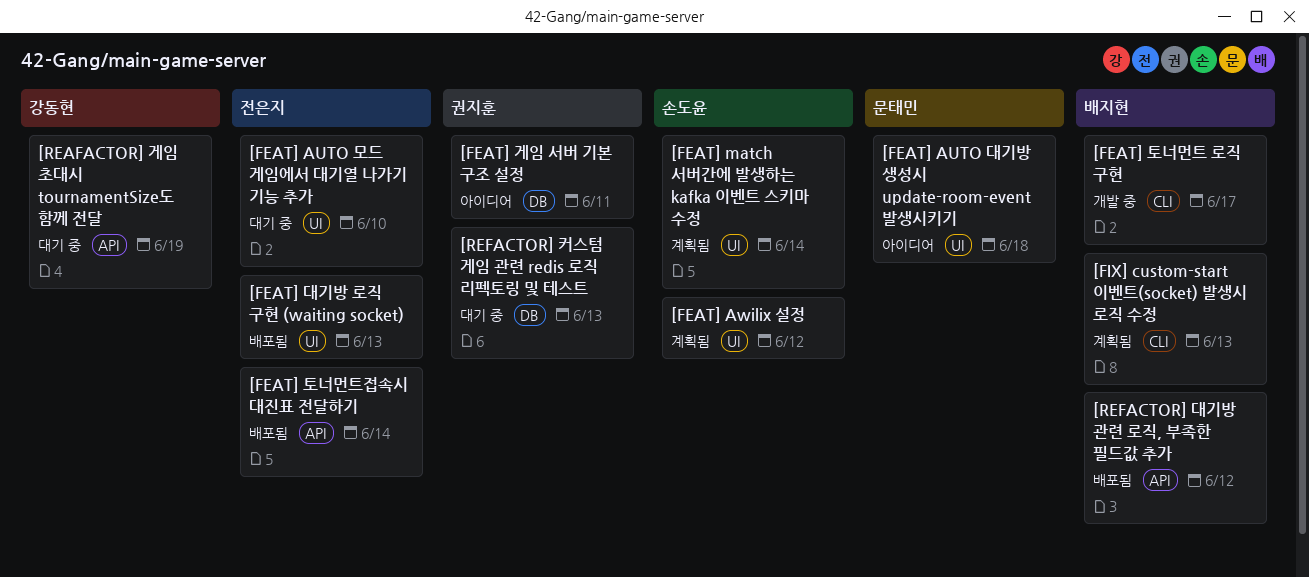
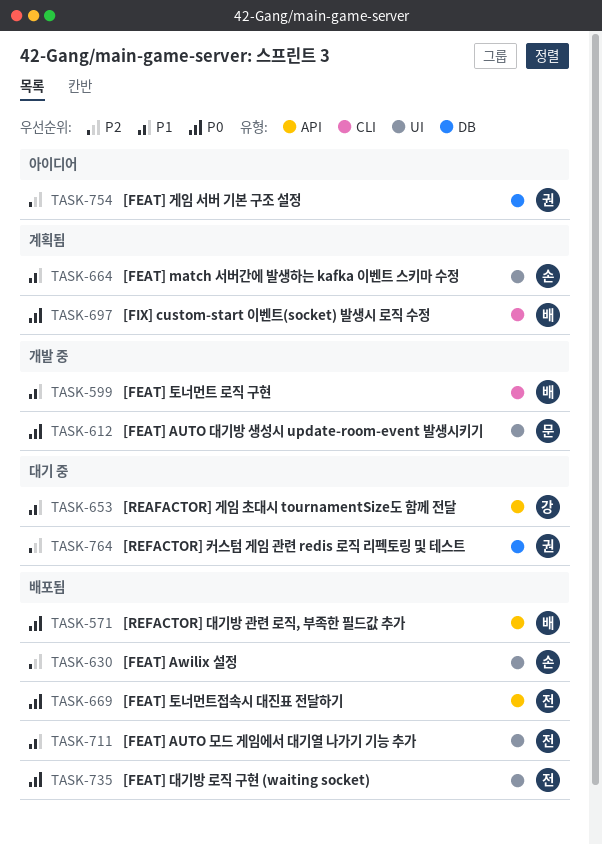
[FEAT] AUTO 대기방 생성시 update-room-event 발생시키기, status: 아이디어 -> 개발 중
[FEAT] AUTO 모드 게임에서 대기열 나가기 기능 추가, status: 대기 중 -> 배포됨
[FEAT] Awilix 설정, status: 계획됨 -> 배포됨

